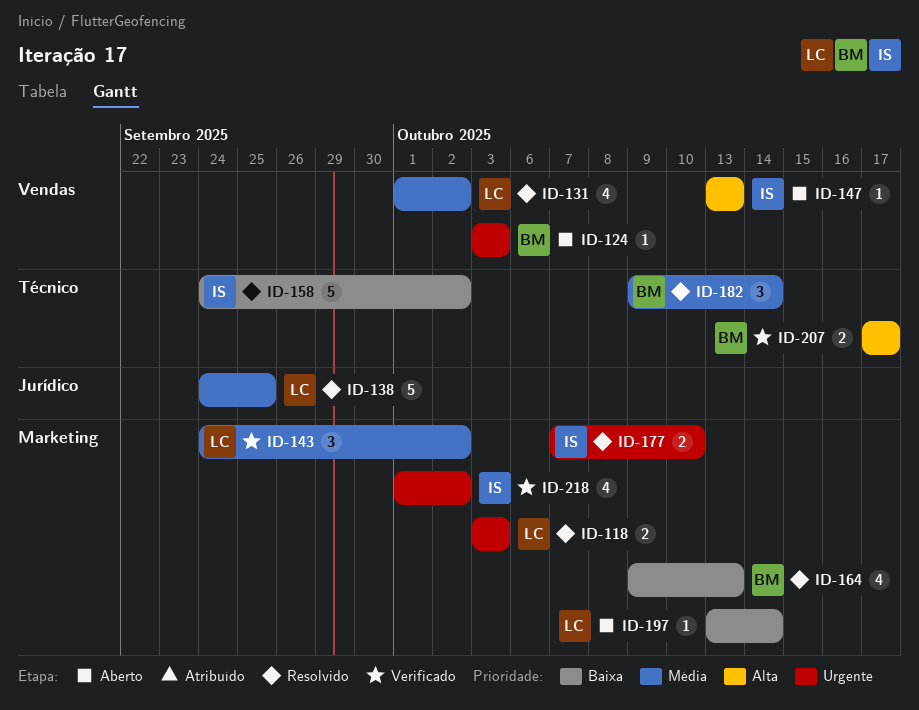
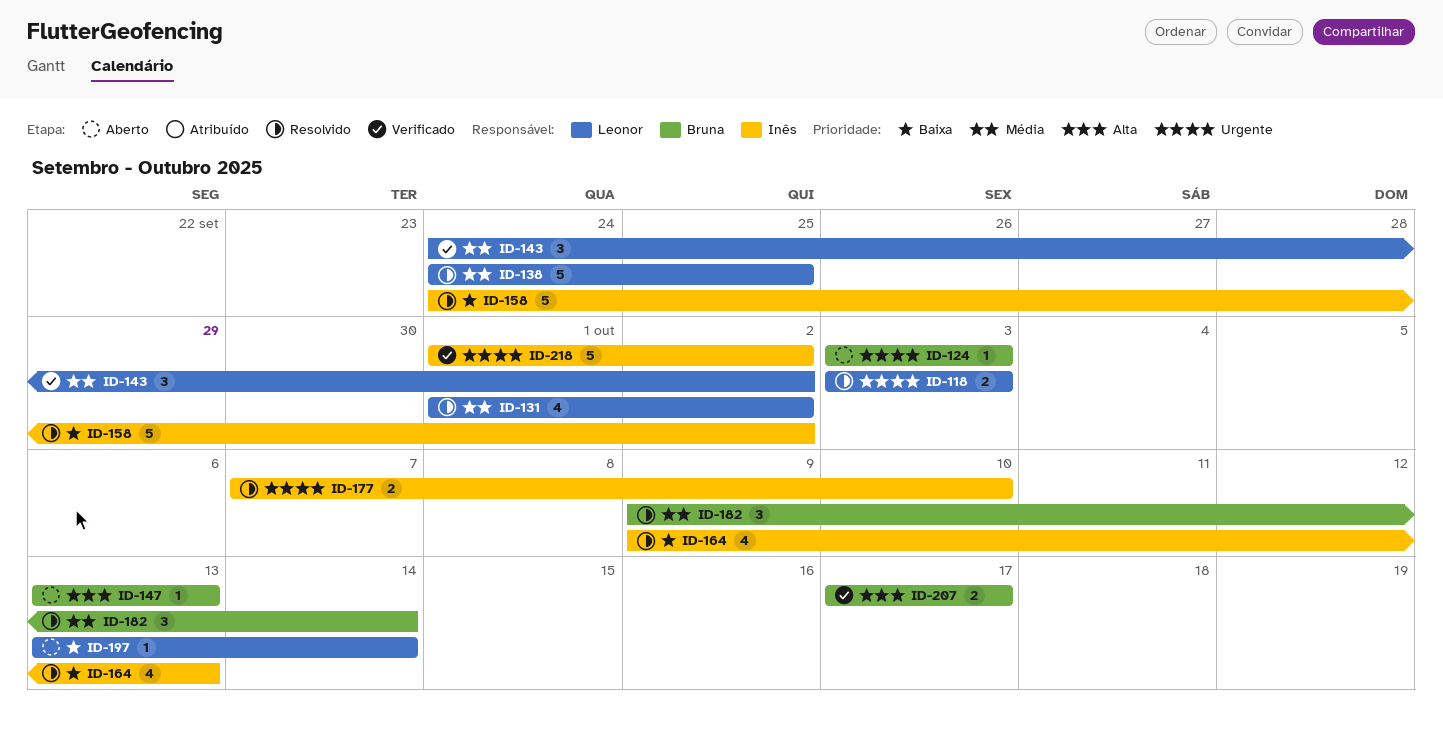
ID-147, owner: Inês -> Bruna
ID-164, owner: Bruna -> Inês
ID-218, estimate: 4 -> 5

